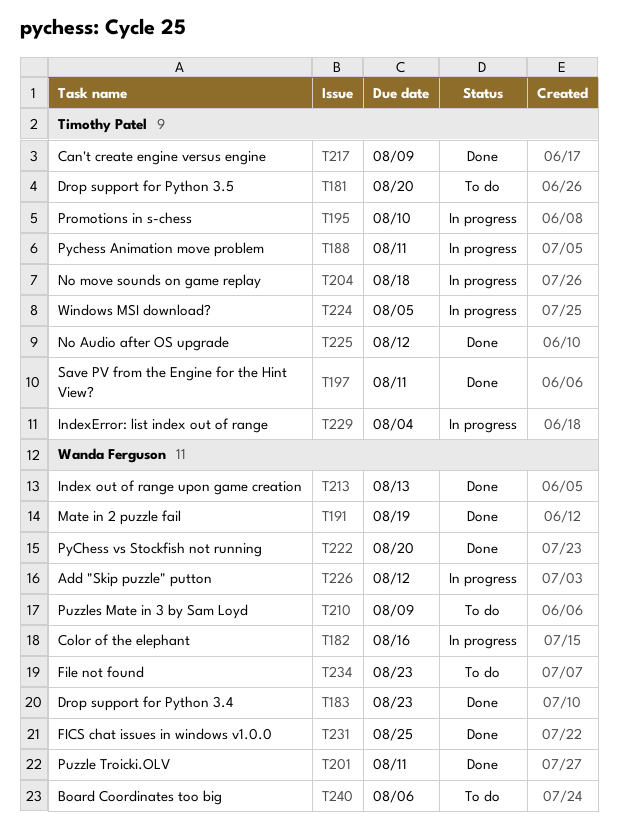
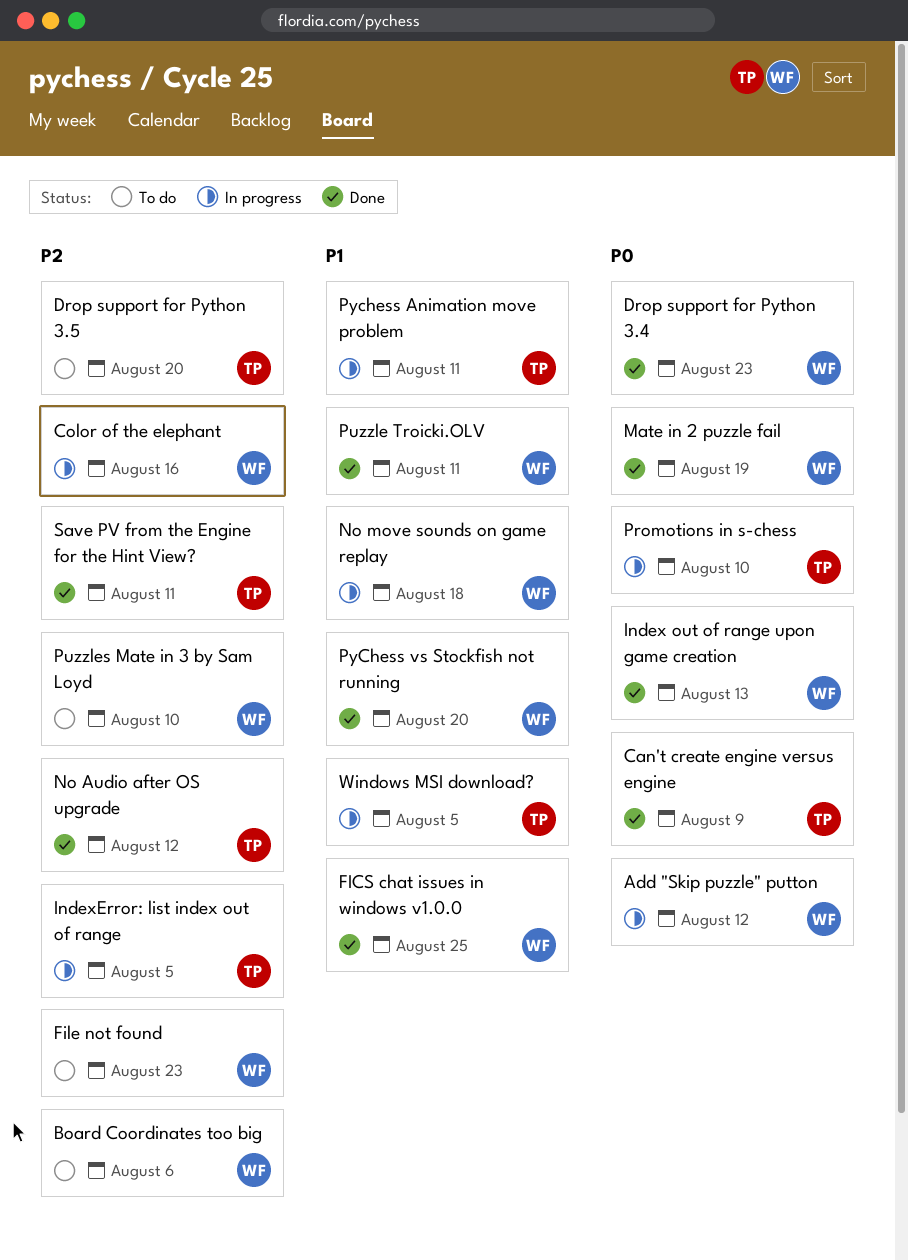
IndexError: list index out of range, due: Aug 4 -> Aug 5
No move sounds on game replay, owner: Timothy Patel -> Wanda Ferguson
Puzzles Mate in 3 by Sam Loyd, due: Aug 9 -> Aug 10

